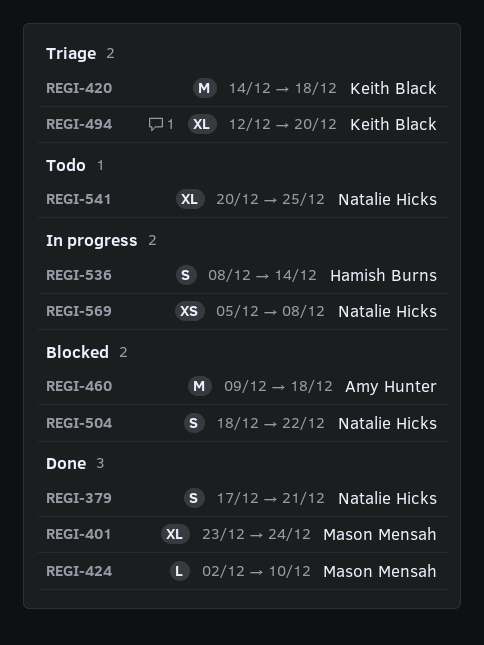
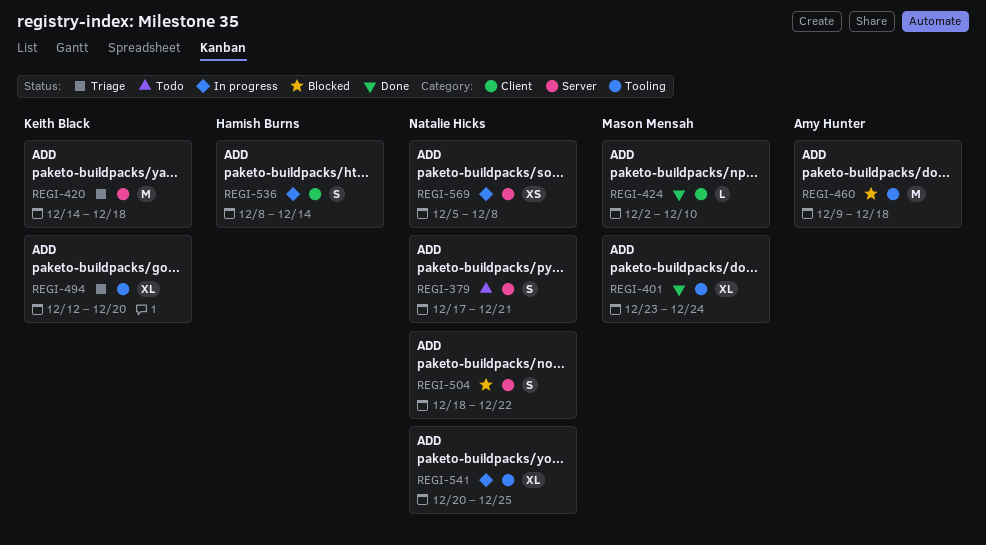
REGI-379, status: Done -> Todo
REGI-541, status: Todo -> In progress

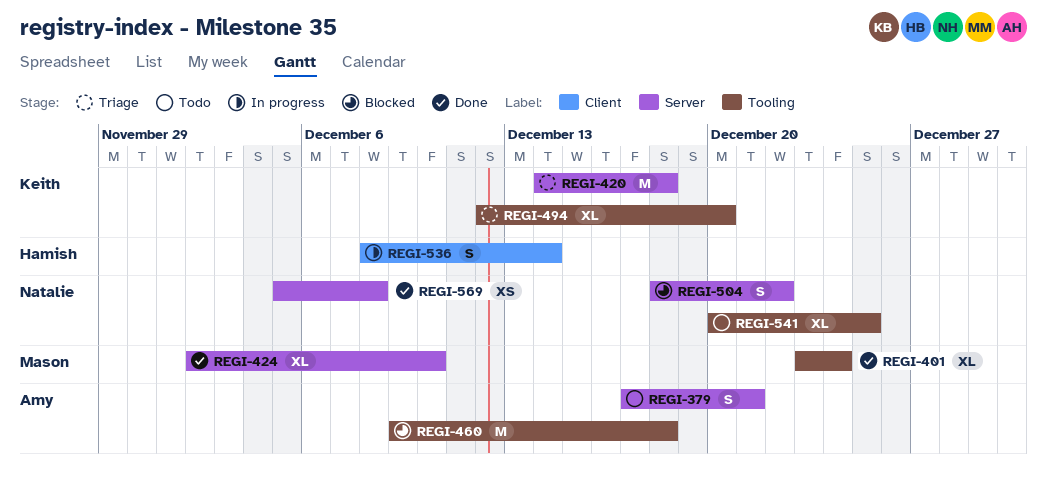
REGI-379, owner: Natalie Hicks -> Amy Hunter
REGI-424, label: Client -> Server
REGI-424, estimate: L -> XL
REGI-541, status: In progress -> Todo
REGI-569, status: In progress -> Done

